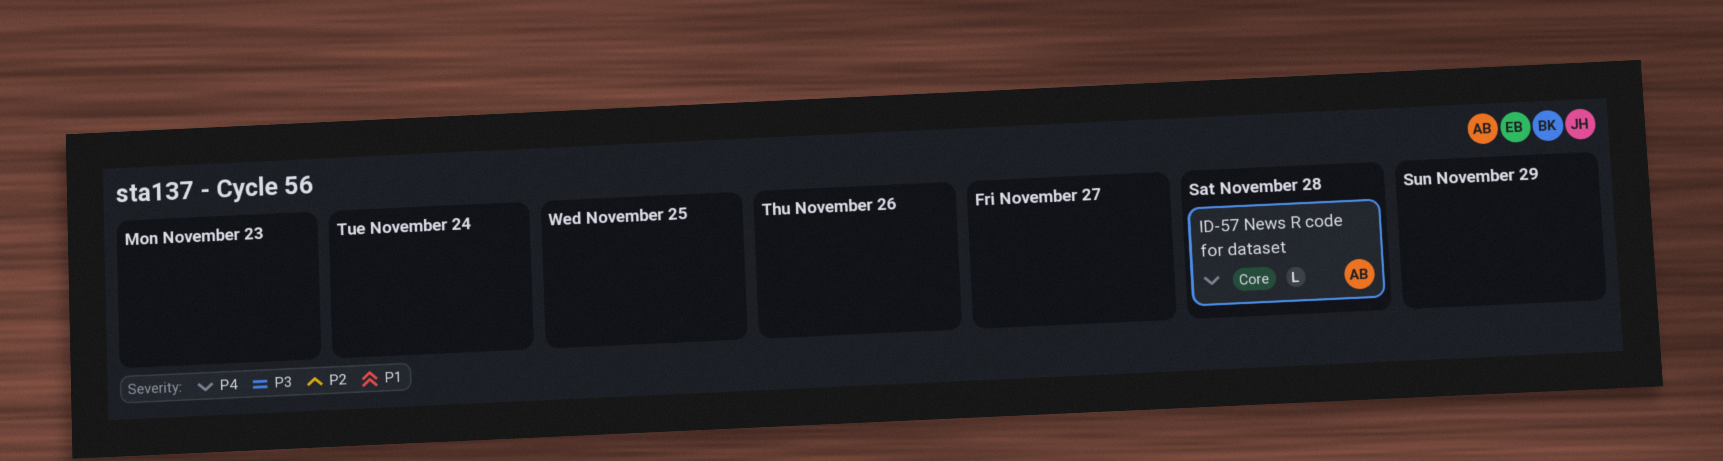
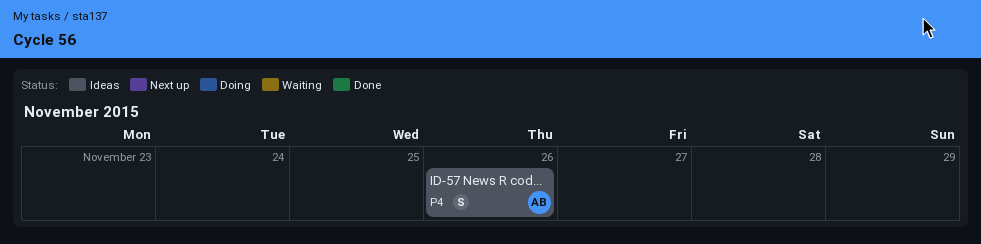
ID-57, estimate: L -> S
ID-57, due: Nov 28 -> Nov 26

